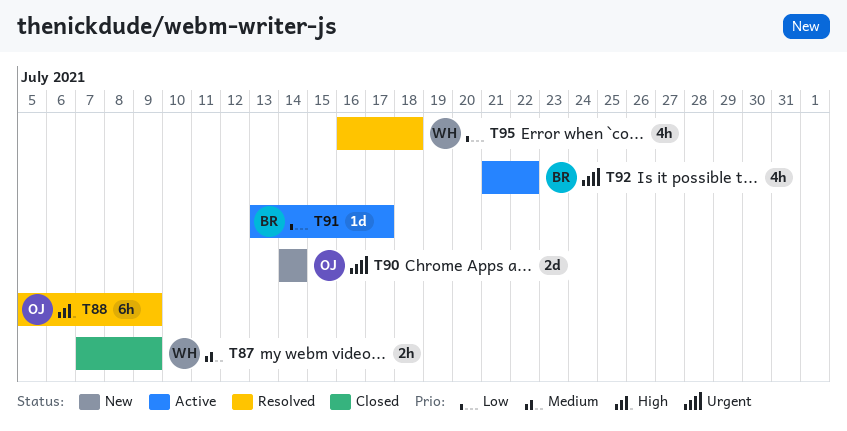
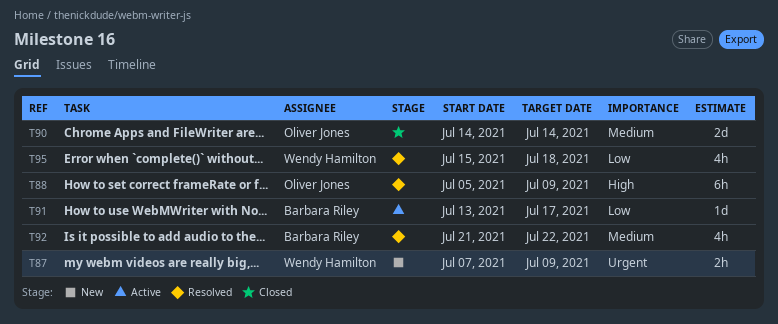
T87, status: Closed -> New
T87, priority: Medium -> Urgent
T90, status: New -> Closed
T90, priority: Urgent -> Medium
T92, status: Active -> Resolved
T92, priority: Urgent -> Medium
T95, start: Jul 16 -> Jul 15

